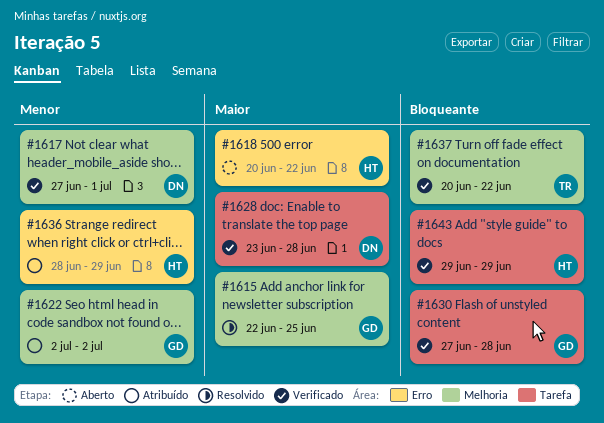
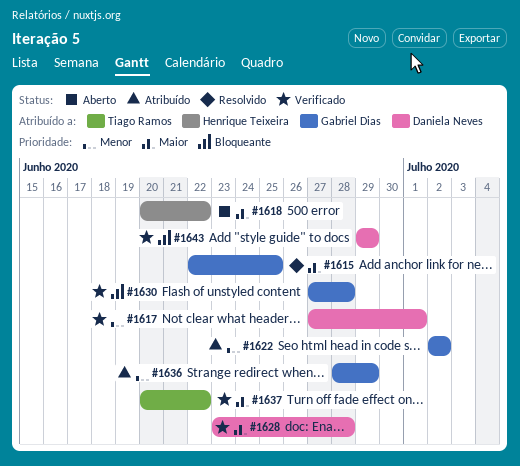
#1636, owner: Henrique Teixeira -> Gabriel Dias
#1637, priority: Bloqueante -> Maior
#1643, owner: Henrique Teixeira -> Daniela Neves

